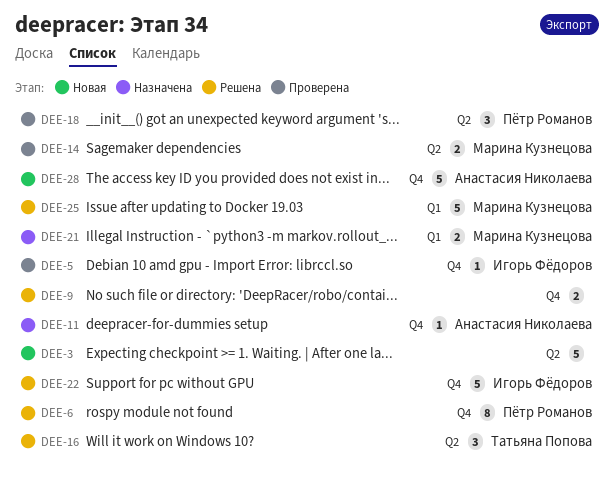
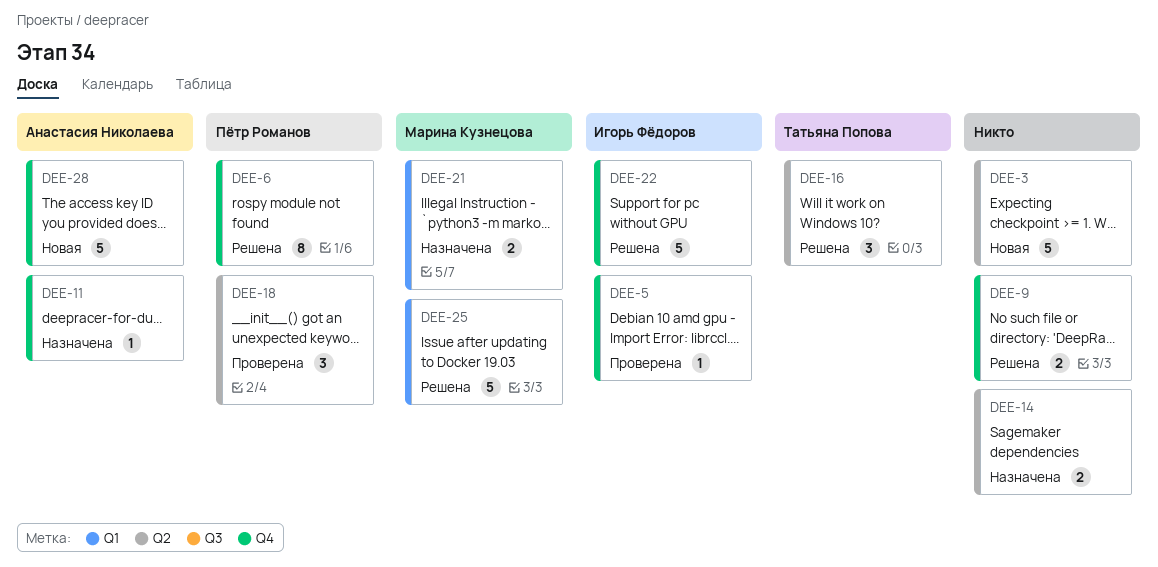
DEE-14, status: Проверена -> Назначена
DEE-14, owner: Марина Кузнецова -> none

